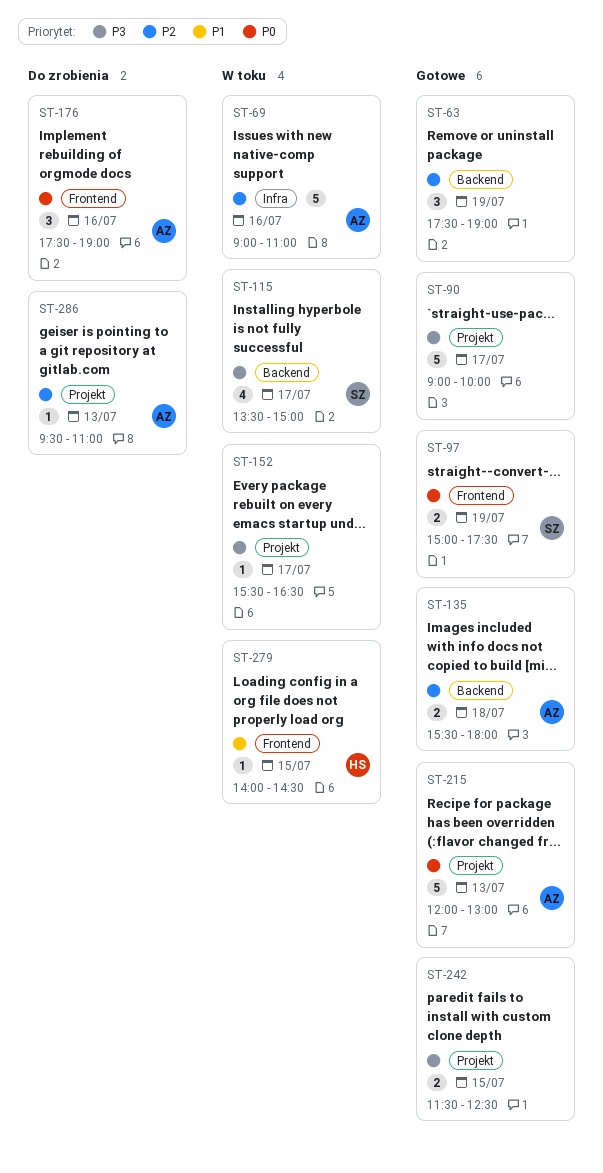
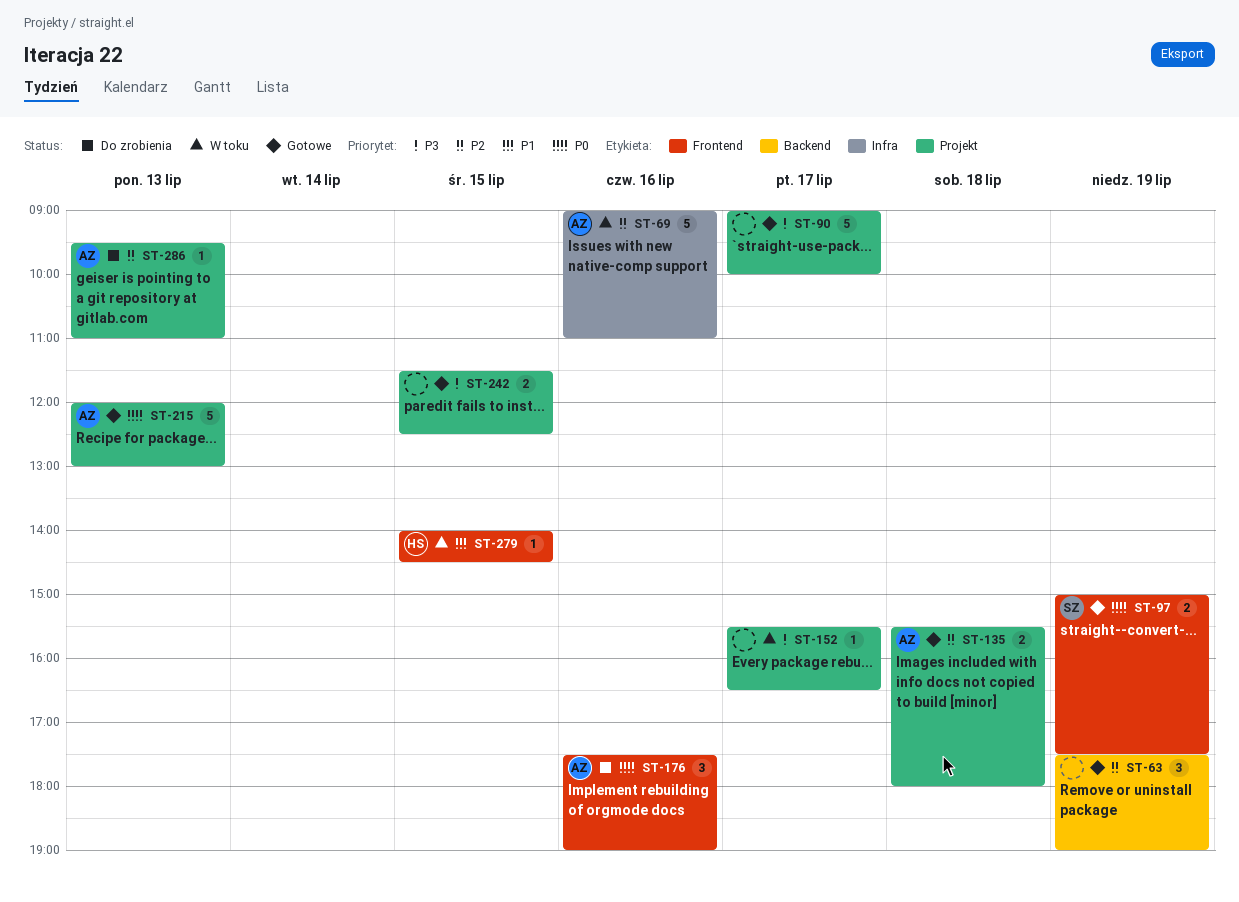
ST-115: present -> none
ST-135, label: Backend -> Projekt

